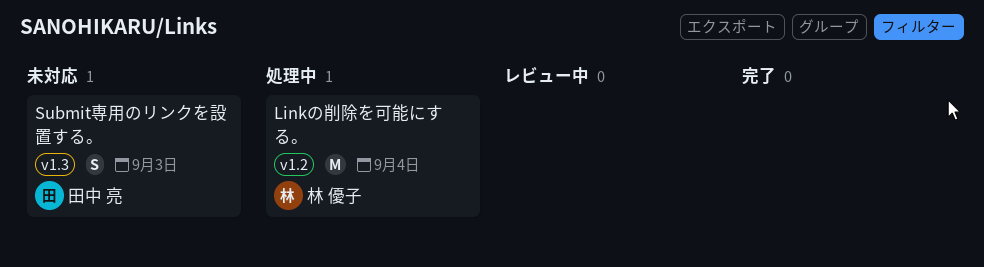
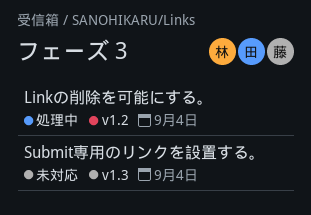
Submit専用のリンクを設置する。, due: Sep 3 -> Sep 4

